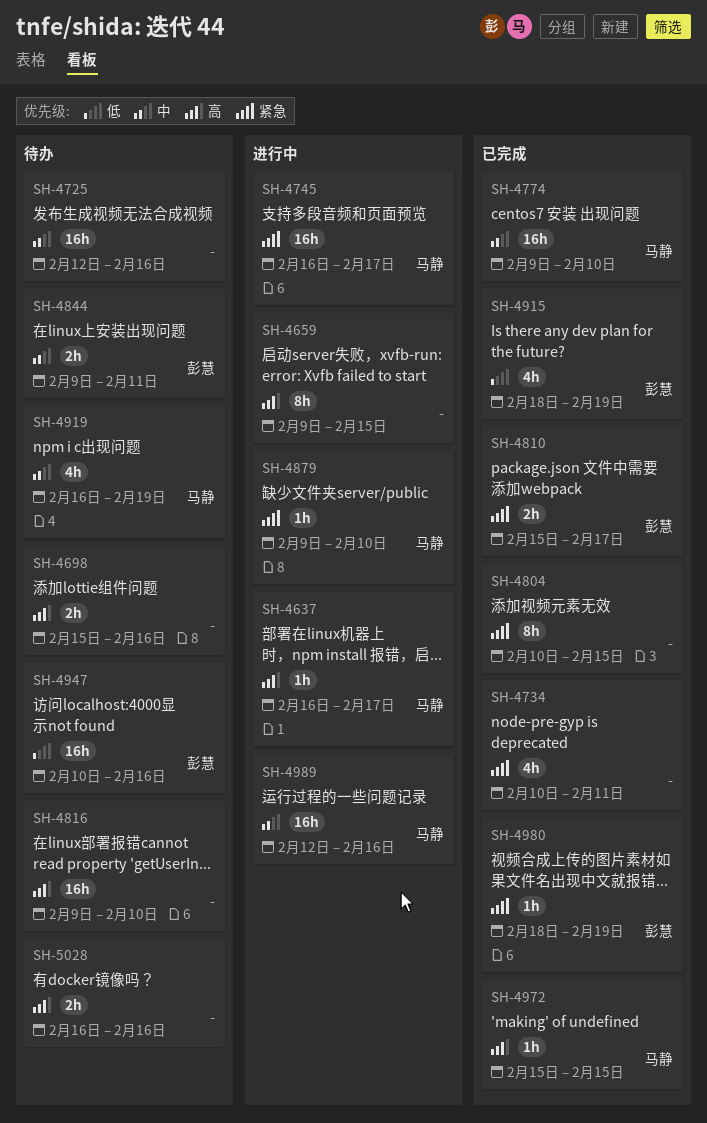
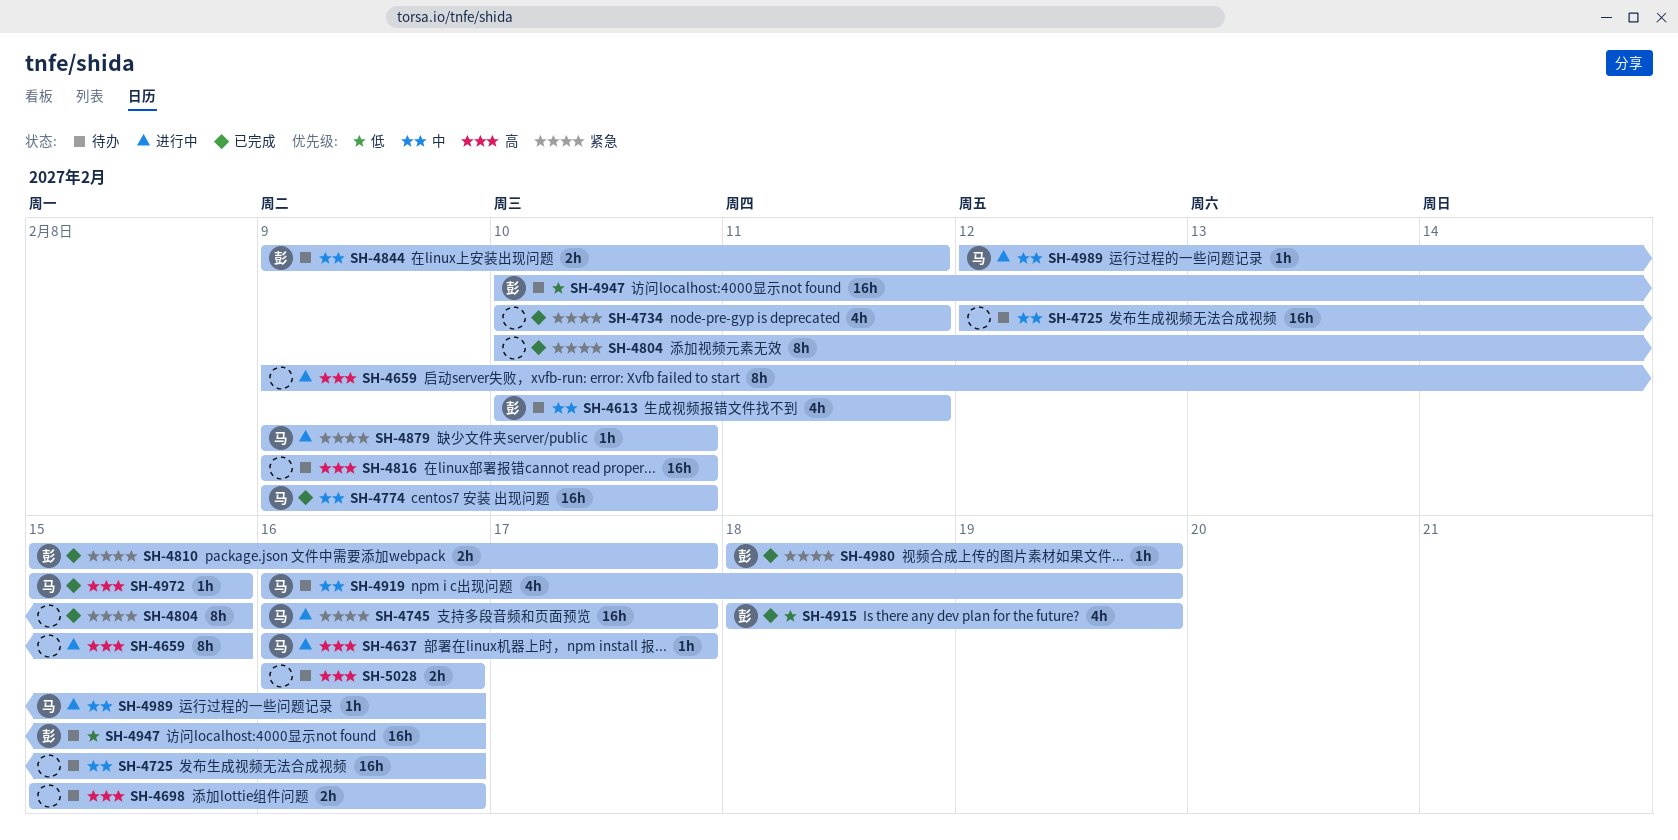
SH-4613: none -> present
SH-4989, estimate: 16h -> 1h

